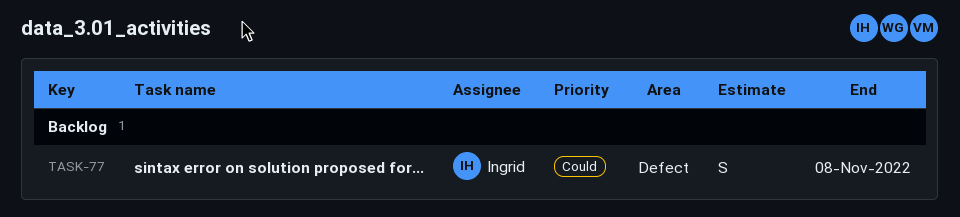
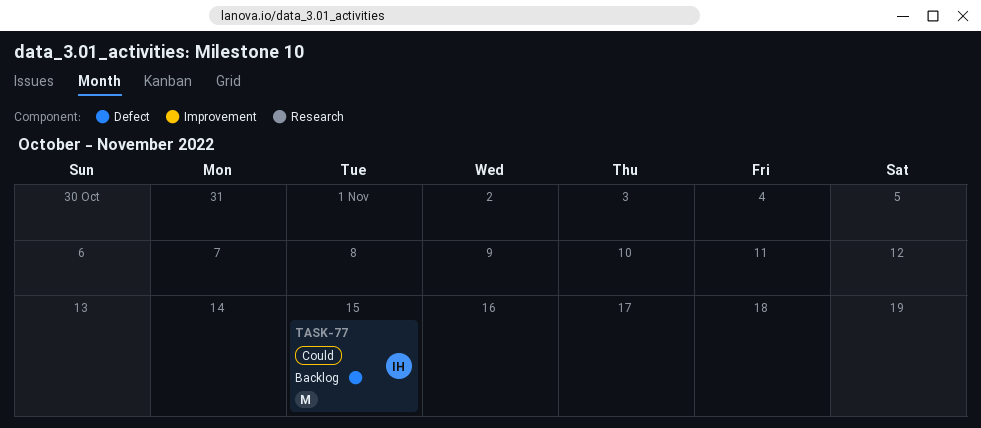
TASK-77, estimate: S -> M
TASK-77, due: Nov 8 -> Nov 15

